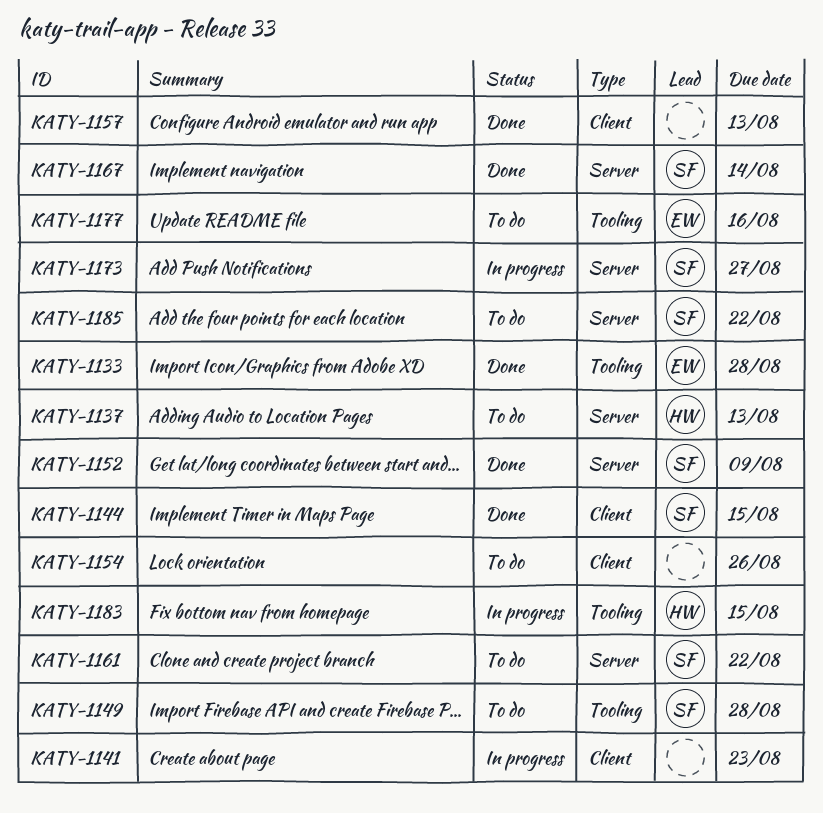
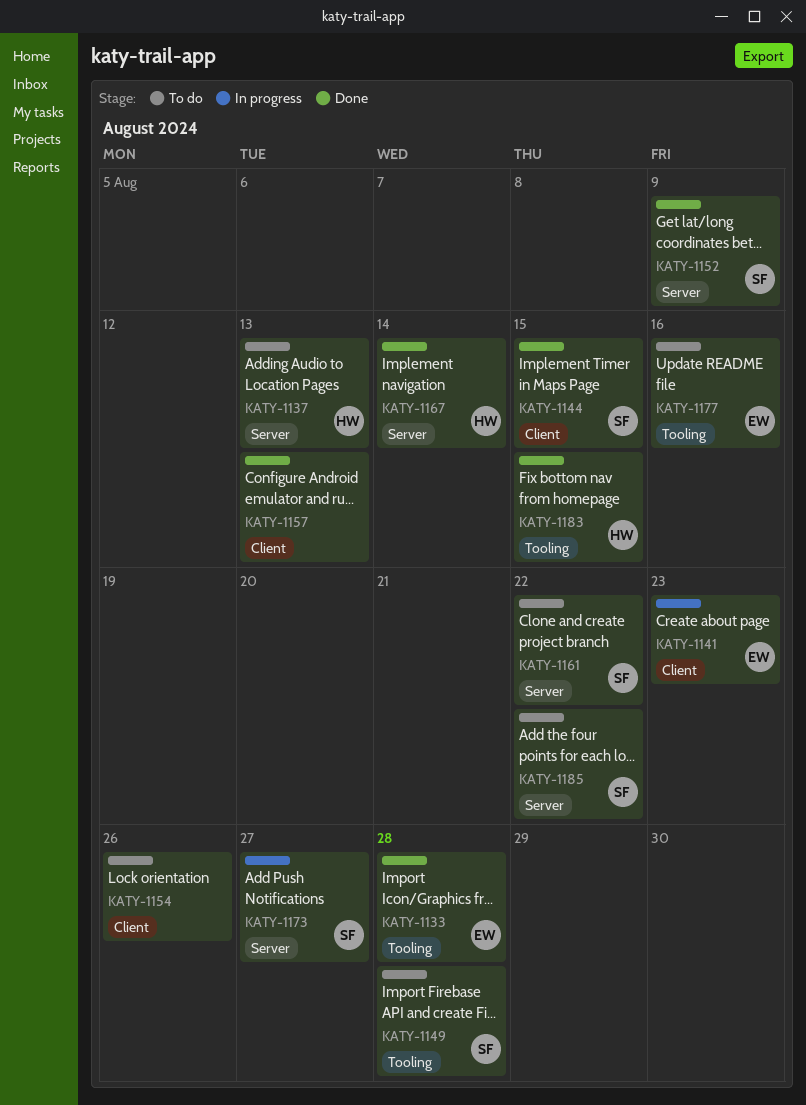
KATY-1141, owner: none -> EW
KATY-1167, owner: SF -> HW
KATY-1183, status: In progress -> Done

